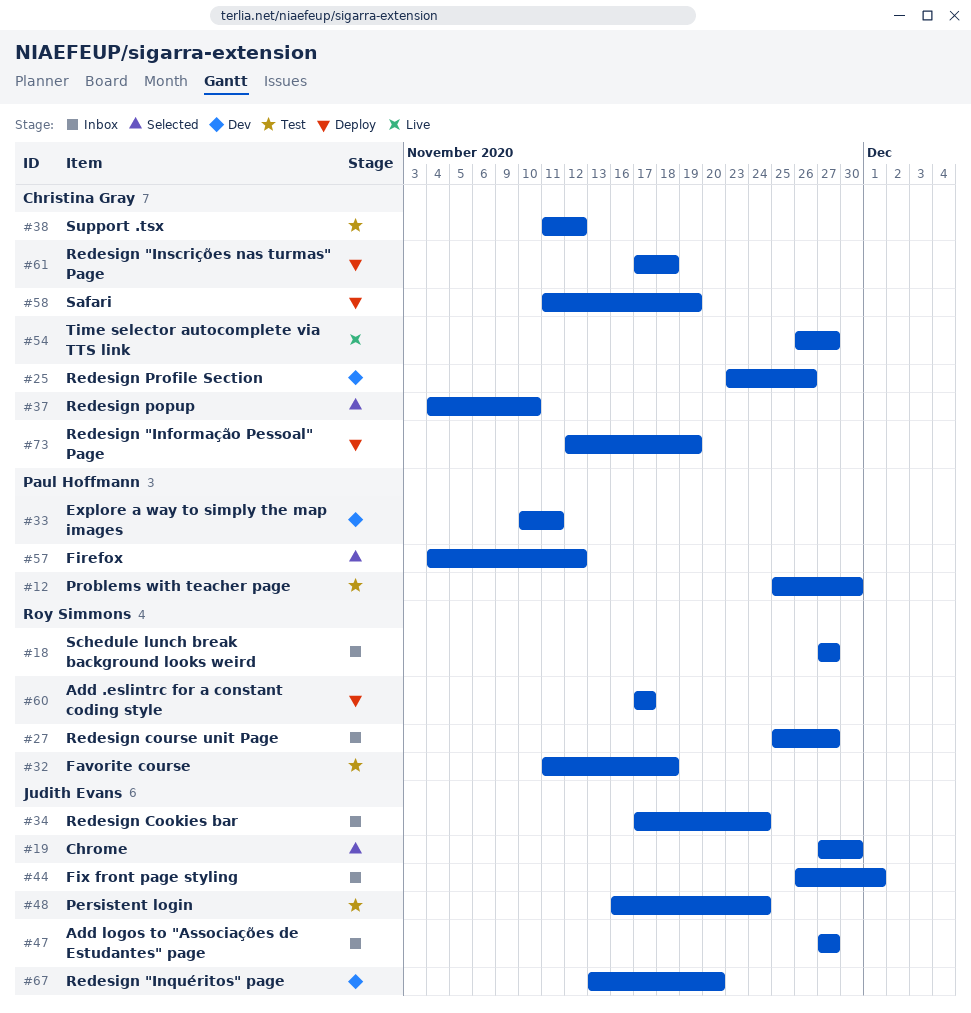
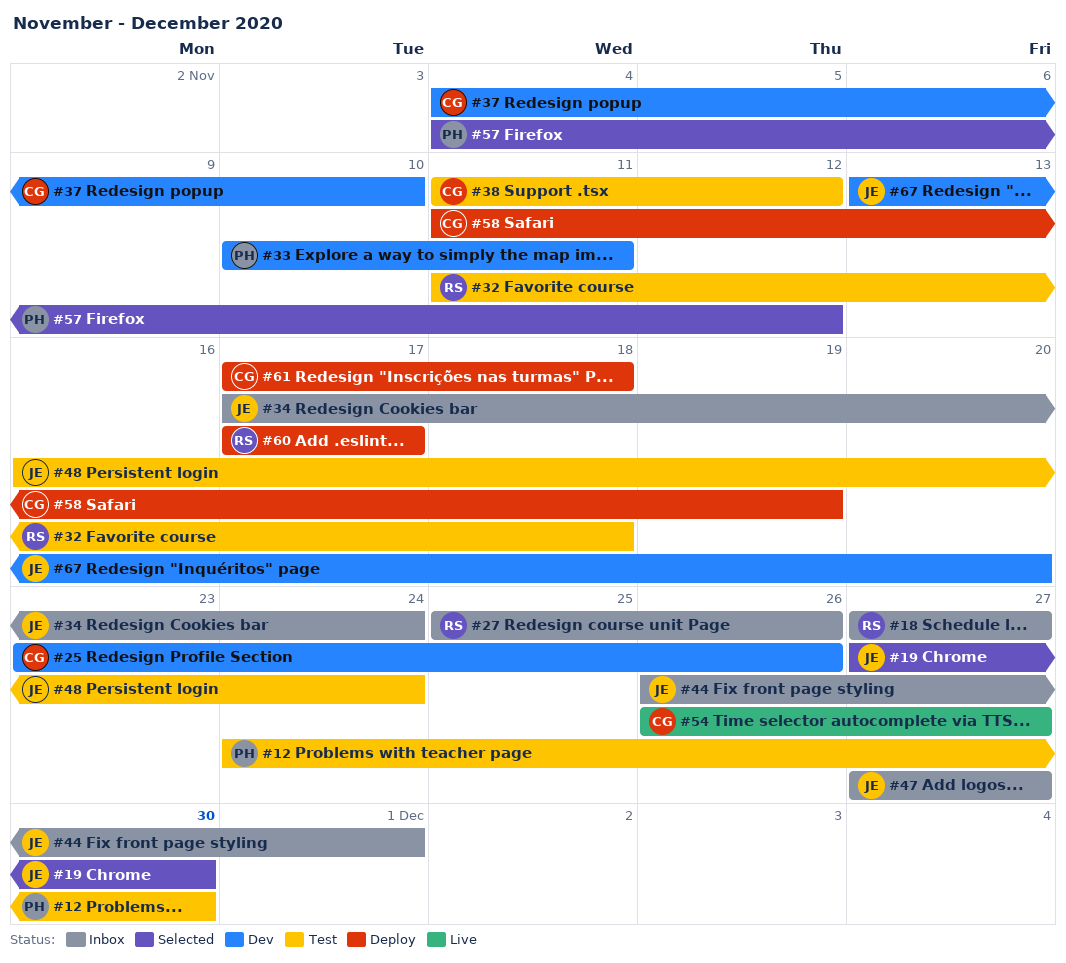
#12, start: Nov 25 -> Nov 24
#27, due: Nov 27 -> Nov 26
#37, status: Selected -> Dev
#73: present -> none

